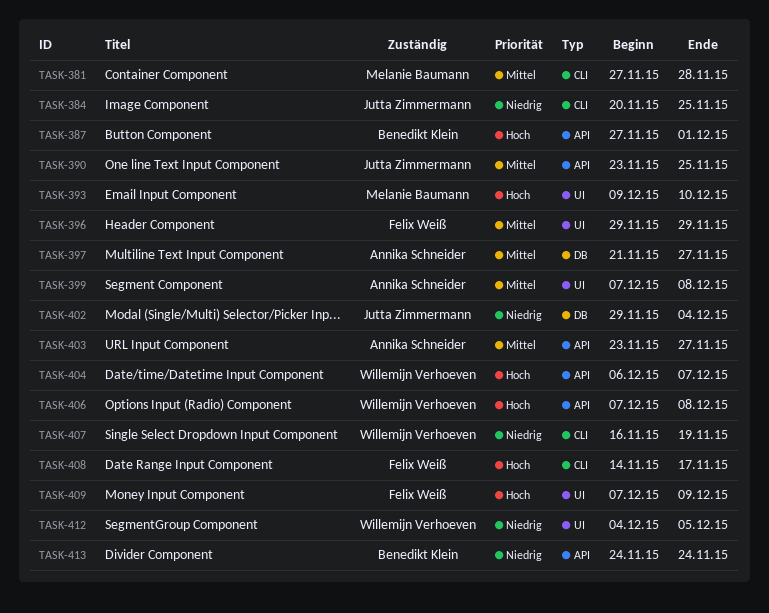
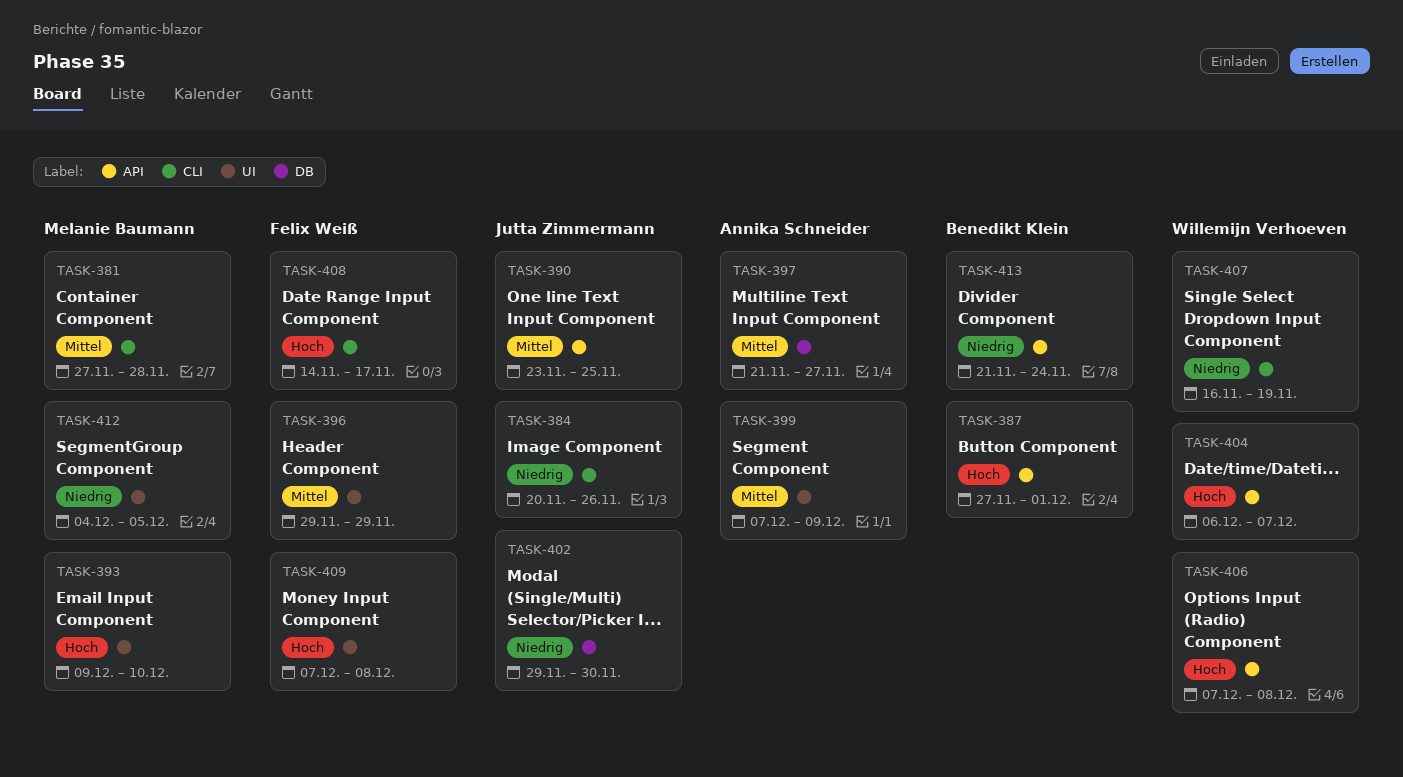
TASK-384, due: Nov 25 -> Nov 26
TASK-399, due: Dec 8 -> Dec 9
TASK-402, due: Dec 4 -> Nov 30
TASK-403: present -> none
TASK-409, due: Dec 9 -> Dec 8
TASK-412, owner: Willemijn Verhoeven -> Melanie Baumann
TASK-413, start: Nov 24 -> Nov 21

